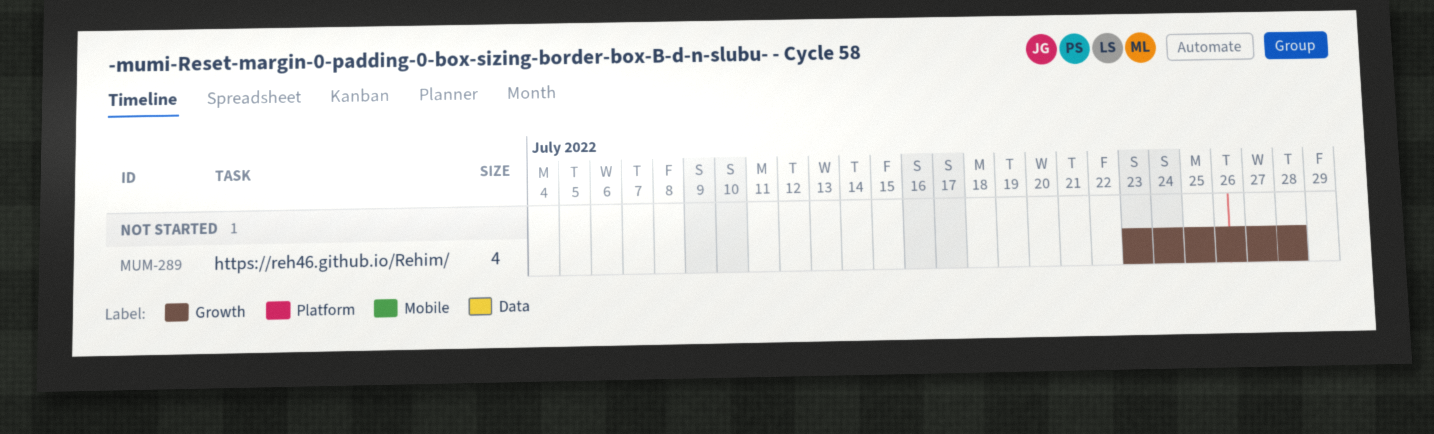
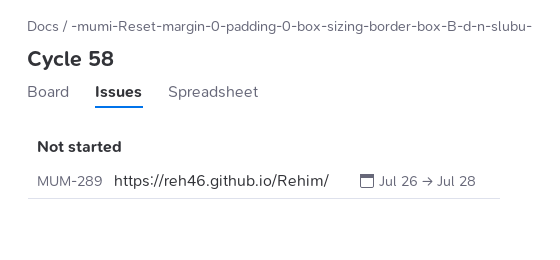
MUM-289, start: Jul 23 -> Jul 26

